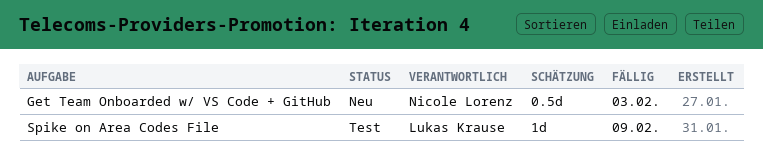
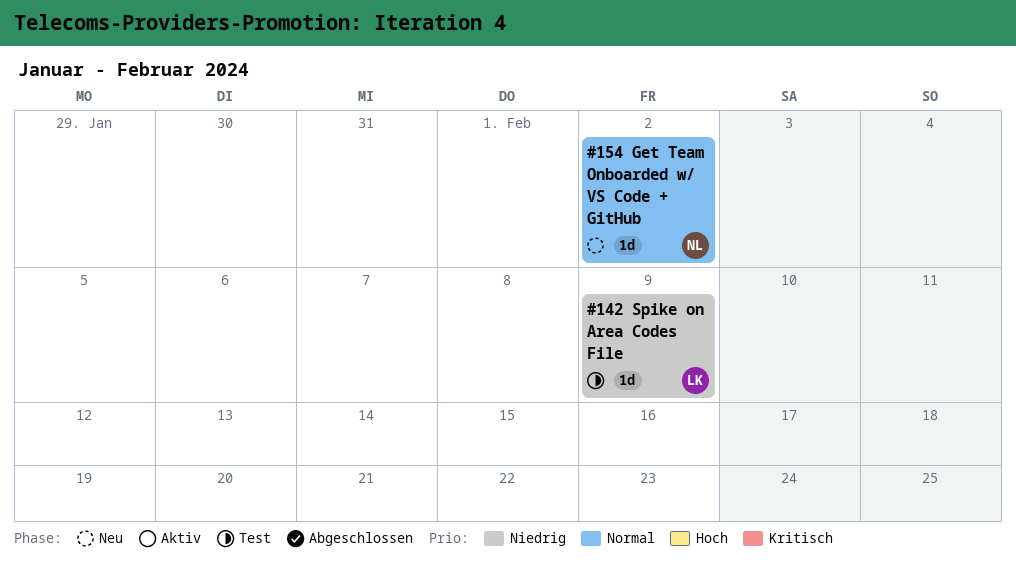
Get Team Onboarded w/ VS Code + GitHub, estimate: 0.5d -> 1d
Get Team Onboarded w/ VS Code + GitHub, due: Feb 3 -> Feb 2

